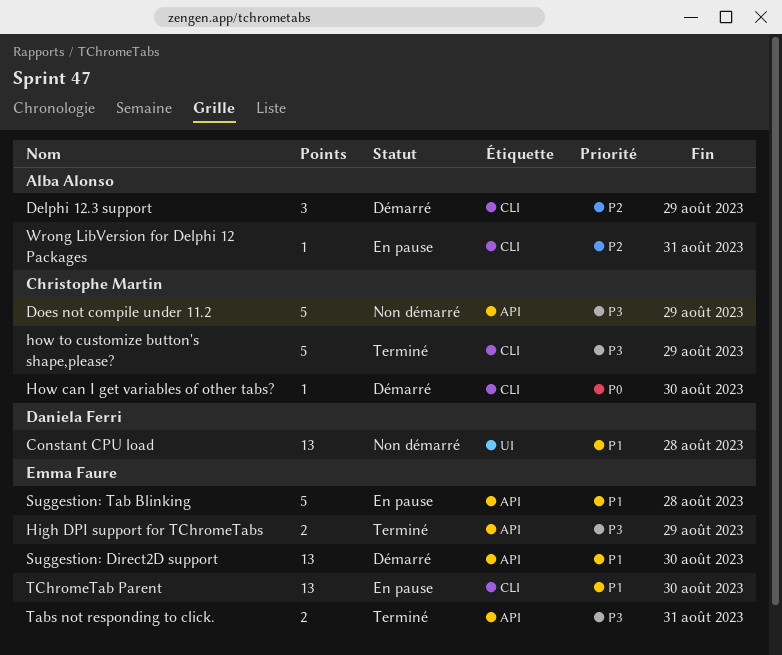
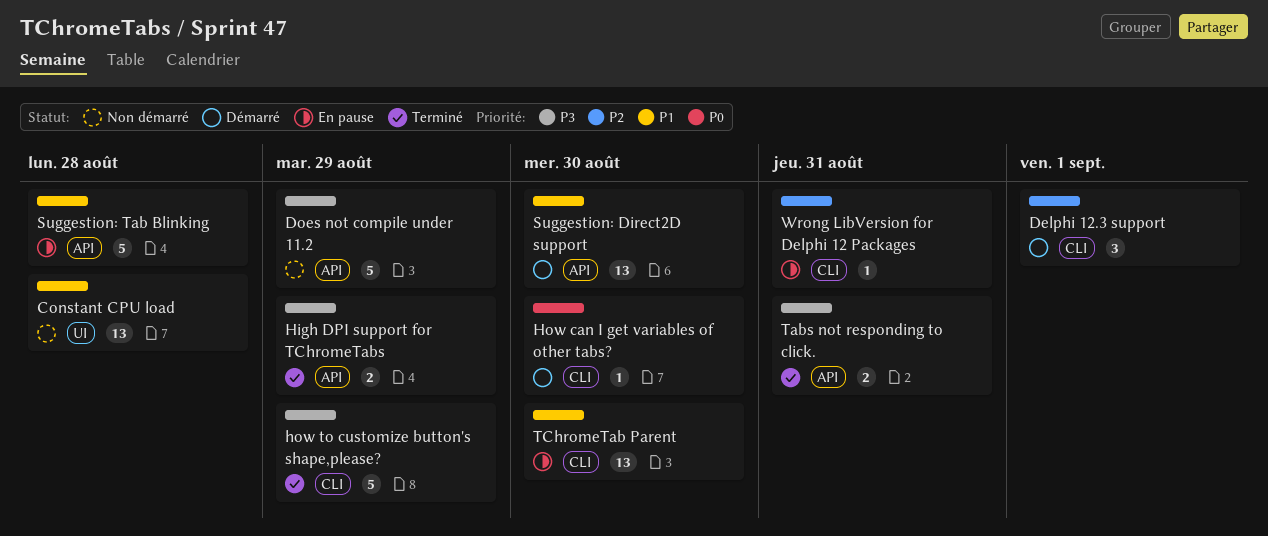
Delphi 12.3 support, due: Aug 29 -> Sep 1

